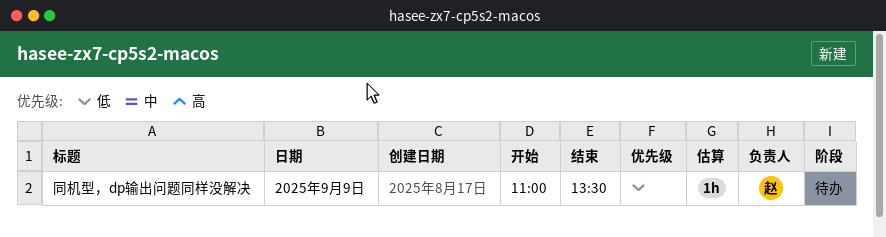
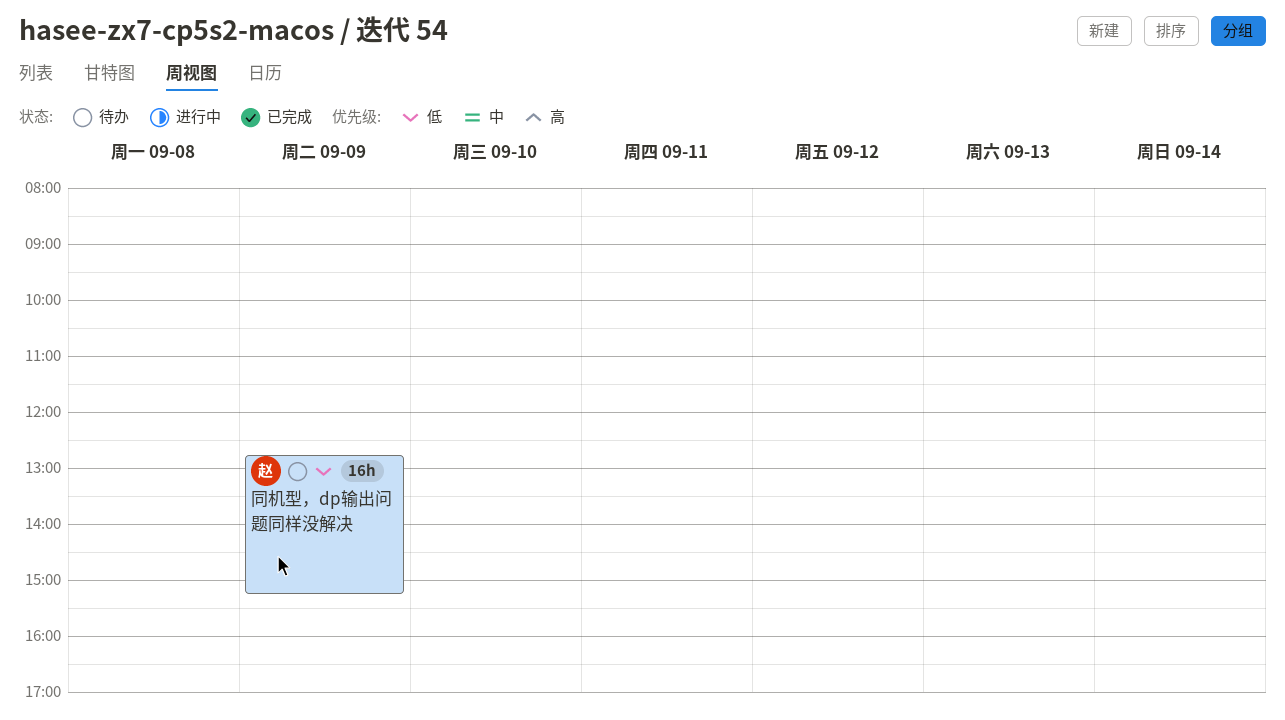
同机型，dp输出问题同样没解决, estimate: 1h -> 16h
同机型，dp输出问题同样没解决, begins: 11:00 -> 12:45
同机型，dp输出问题同样没解决, ends: 13:30 -> 15:15

